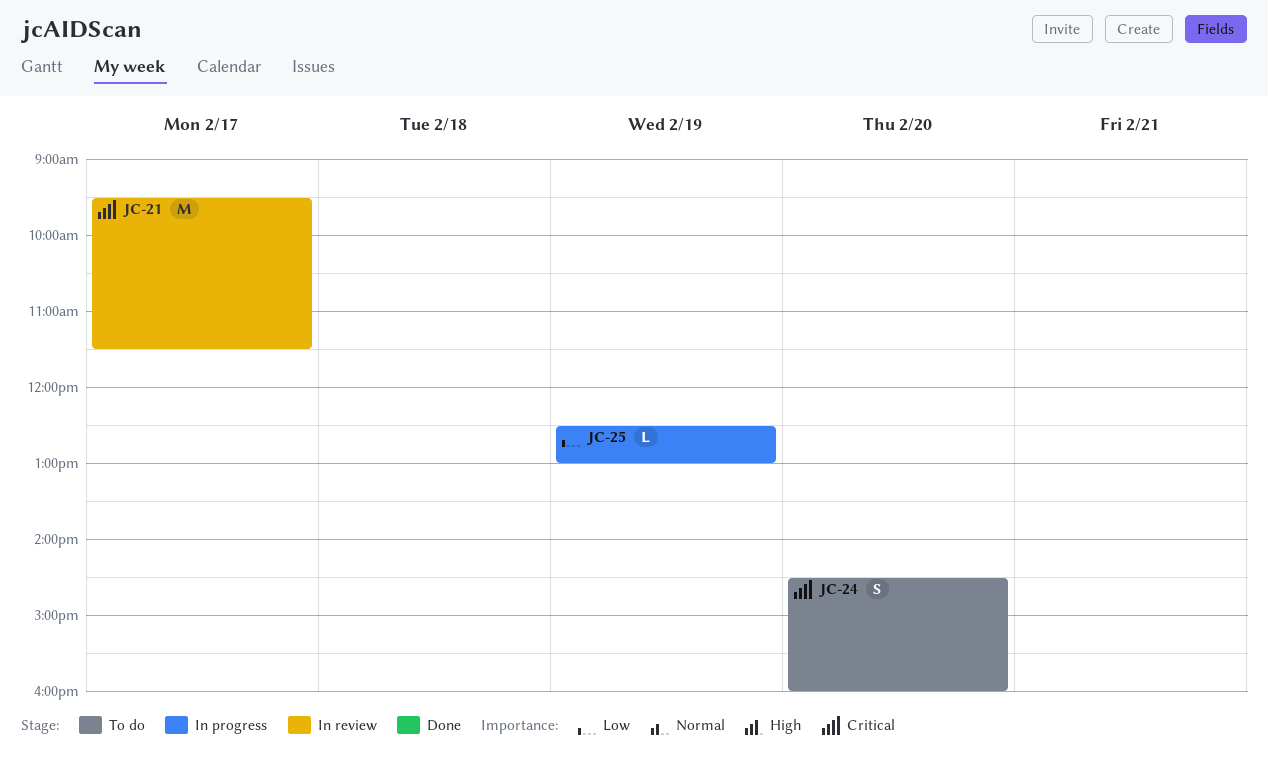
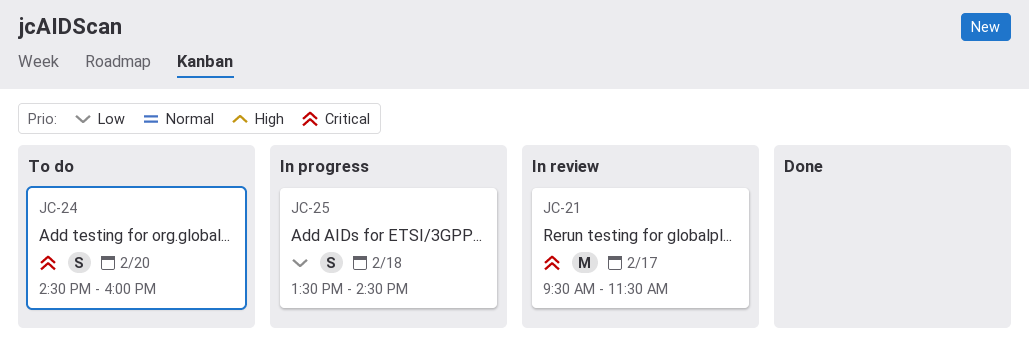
JC-25, estimate: L -> S
JC-25, day: Feb 19 -> Feb 18
JC-25, begins: 12:30 -> 13:30
JC-25, ends: 13:00 -> 14:30

